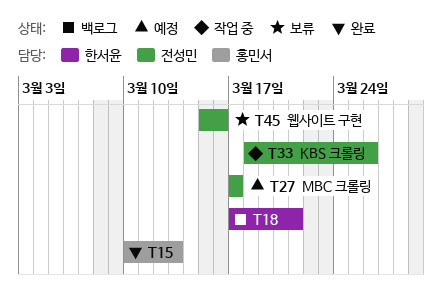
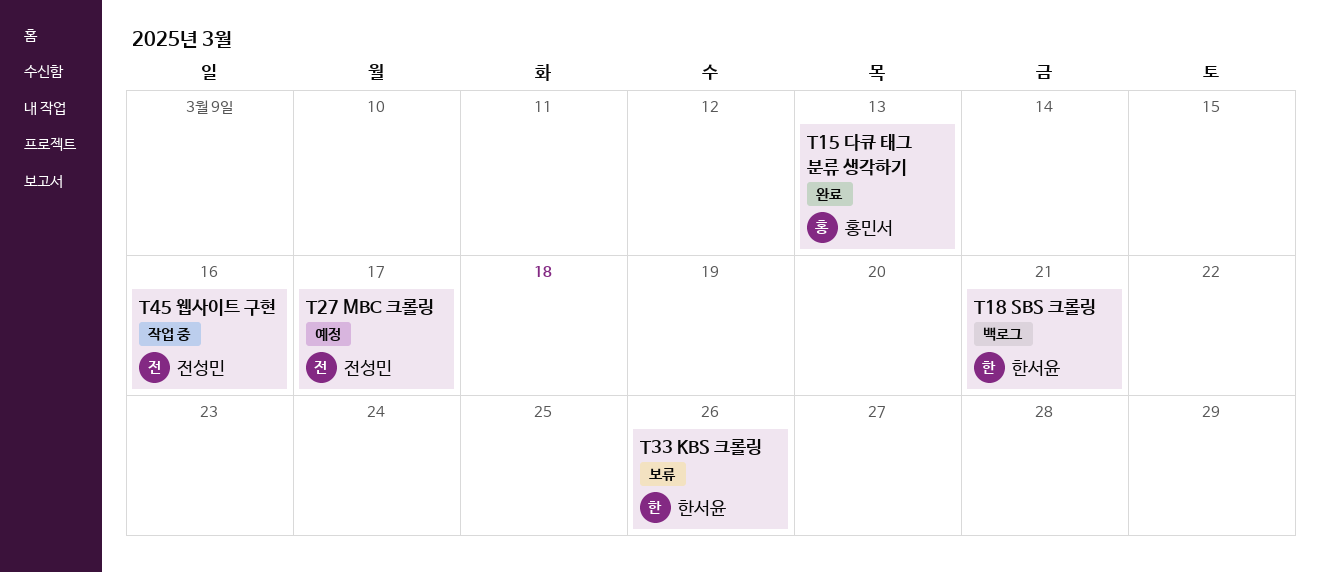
T33, status: 작업 중 -> 보류
T33, owner: 전성민 -> 한서윤
T45, status: 보류 -> 작업 중

